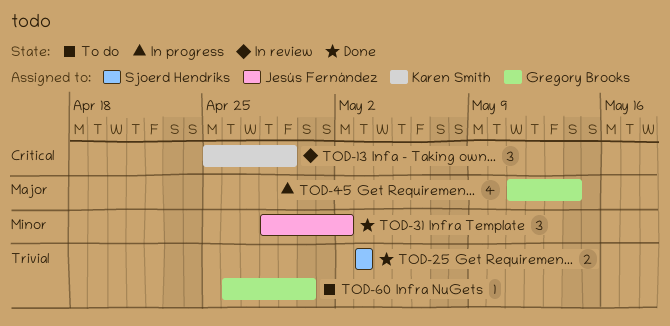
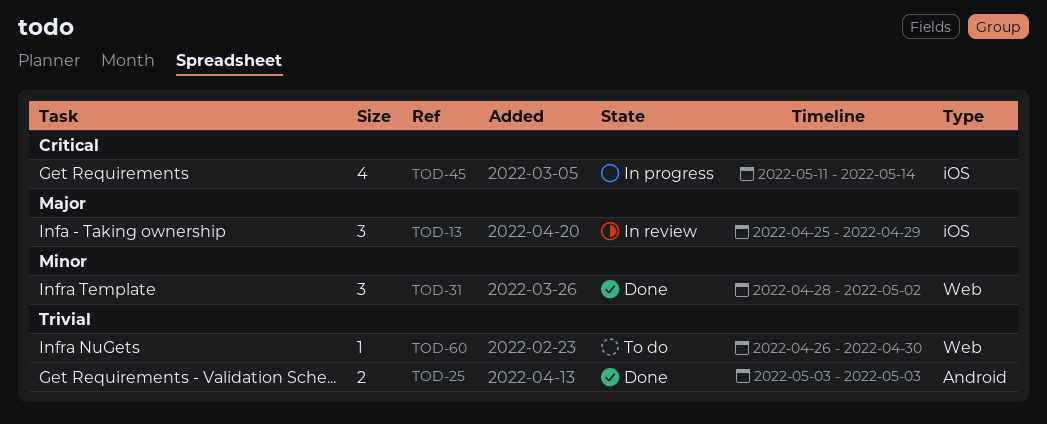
TOD-13, priority: Critical -> Major
TOD-45, priority: Major -> Critical

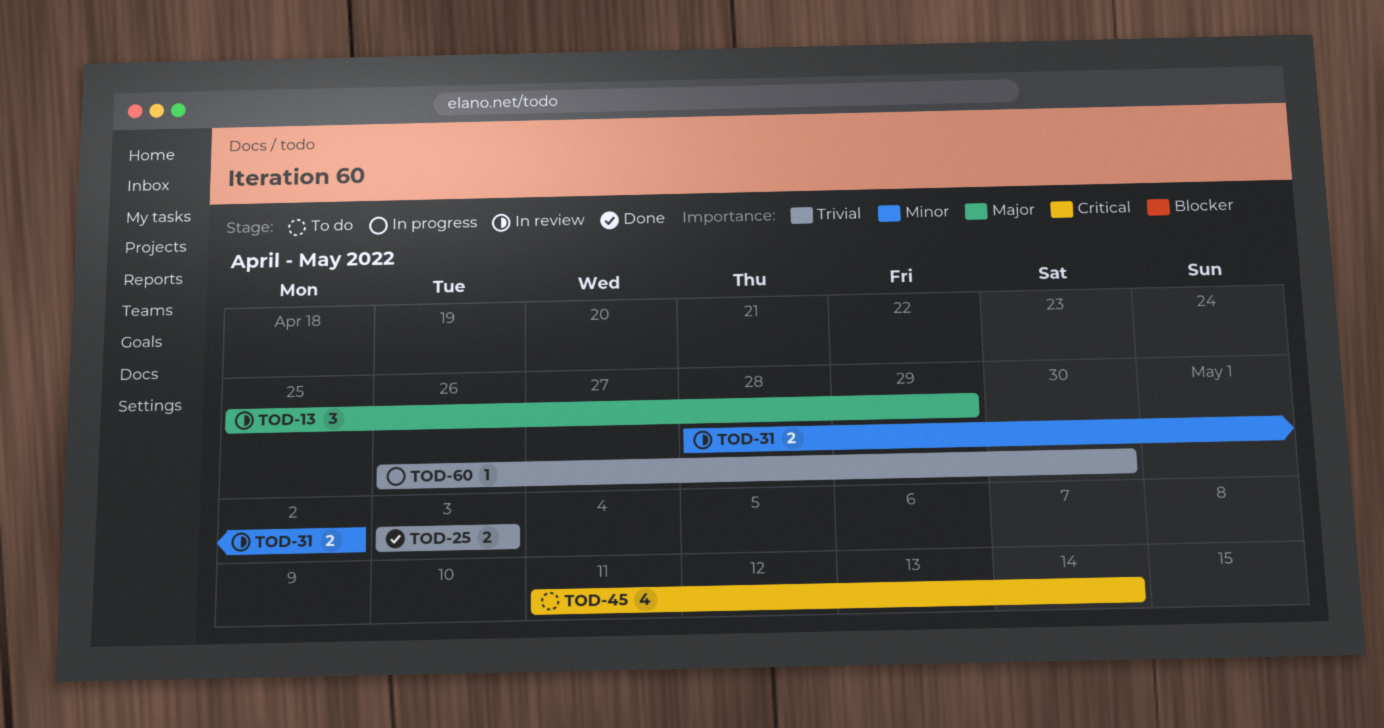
TOD-31, status: Done -> In review
TOD-31, estimate: 3 -> 2
TOD-45, status: In progress -> To do
TOD-60, status: To do -> In progress

